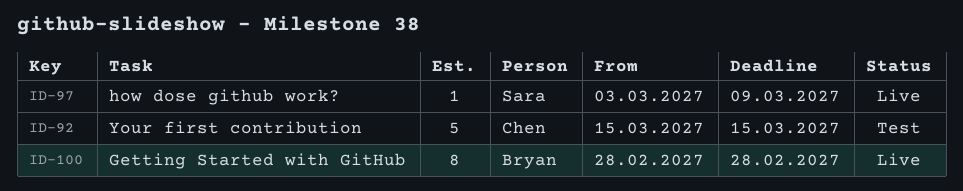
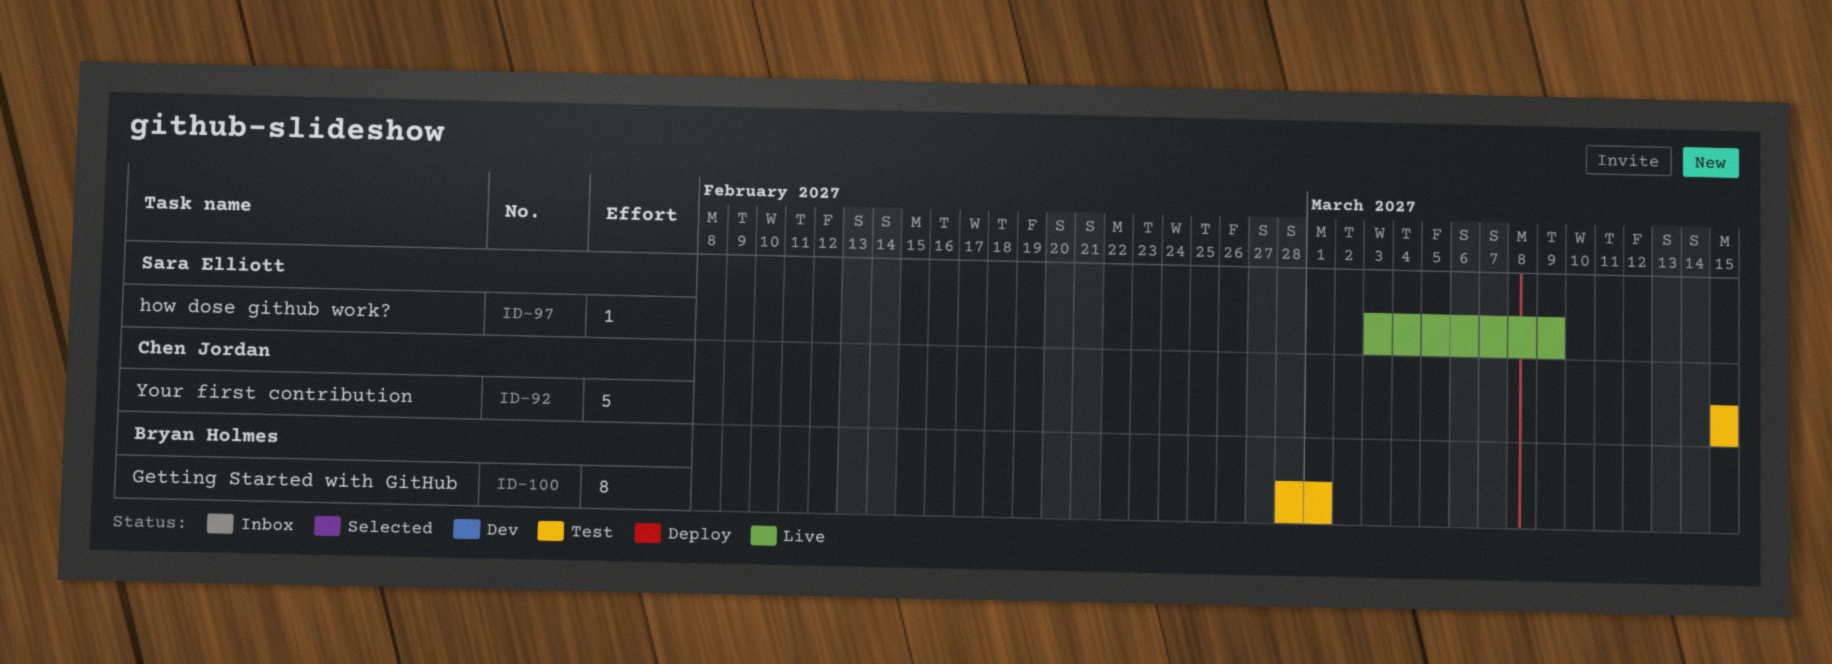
ID-100, status: Live -> Test
ID-100, due: Feb 28 -> Mar 1

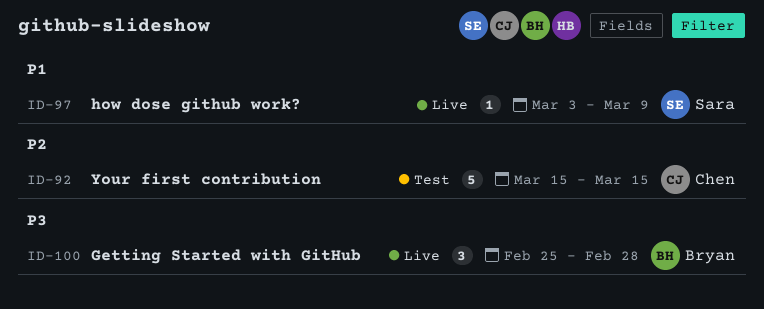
ID-100, status: Test -> Live
ID-100, estimate: 8 -> 3
ID-100, start: Feb 28 -> Feb 25
ID-100, due: Mar 1 -> Feb 28

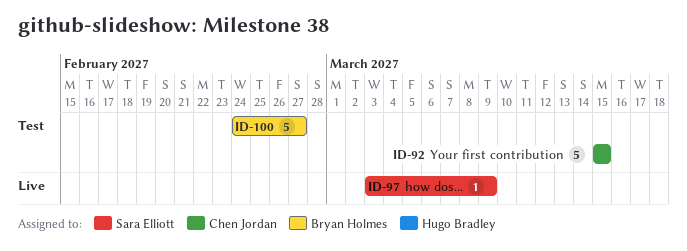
ID-100, status: Live -> Test
ID-100, estimate: 3 -> 5
ID-100, start: Feb 25 -> Feb 24
ID-100, due: Feb 28 -> Feb 27

